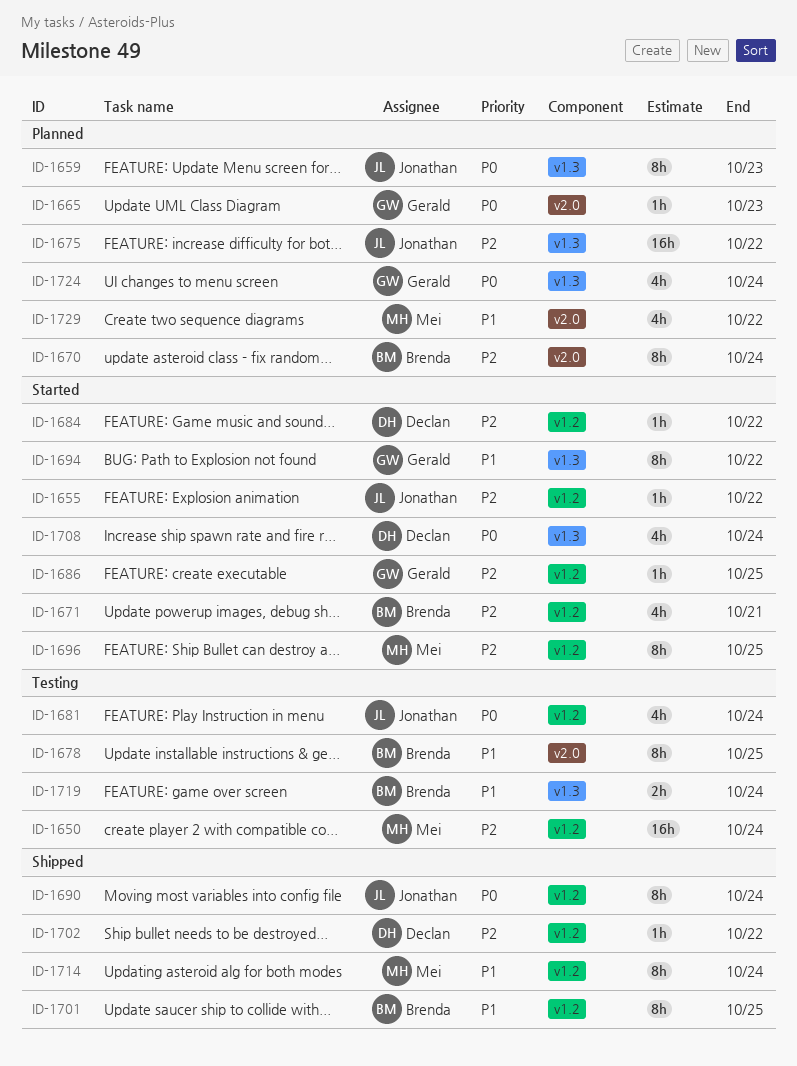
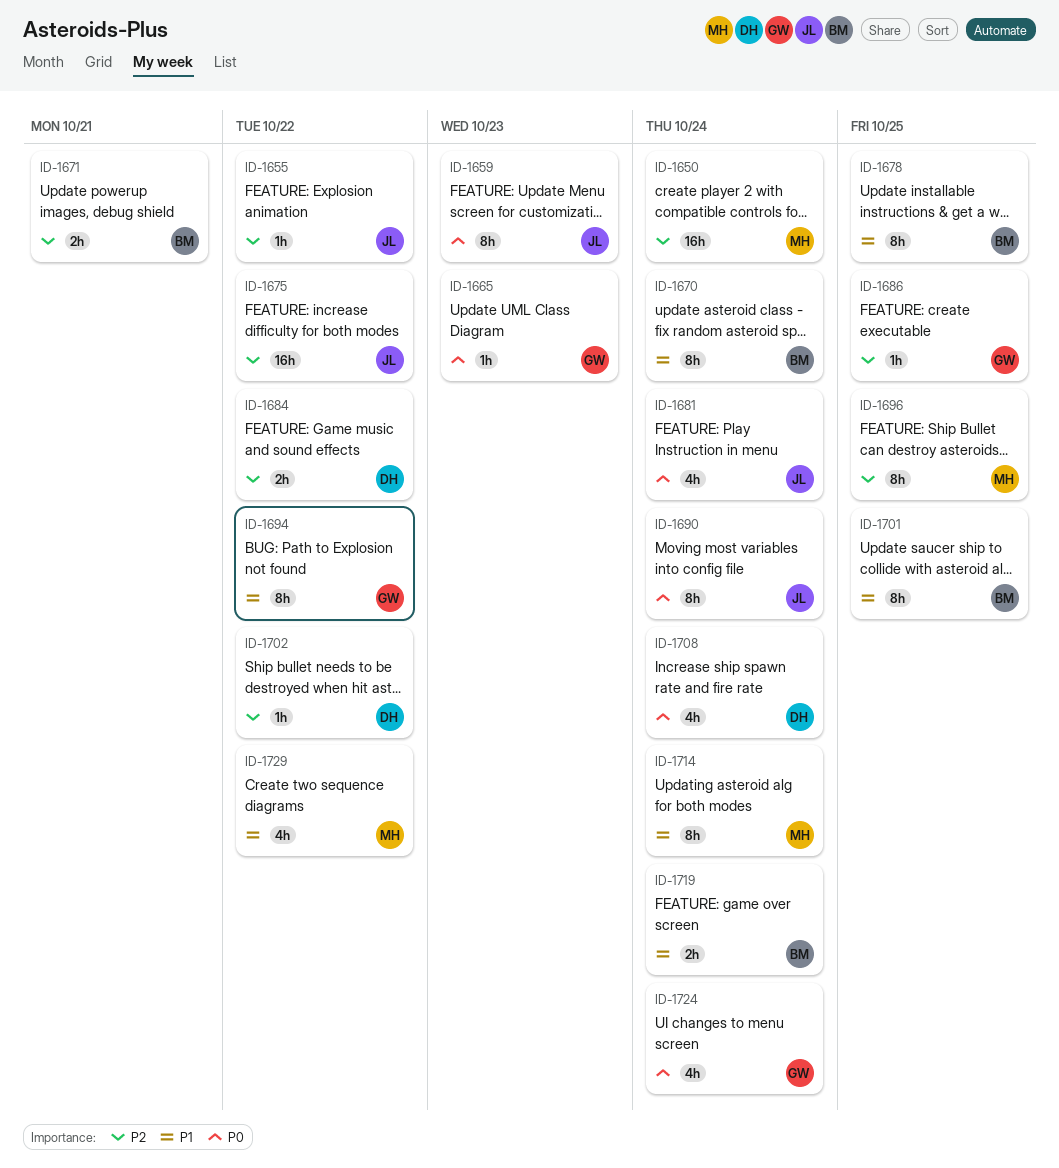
ID-1670, priority: P2 -> P1
ID-1671, estimate: 4h -> 2h
ID-1684, estimate: 1h -> 2h

